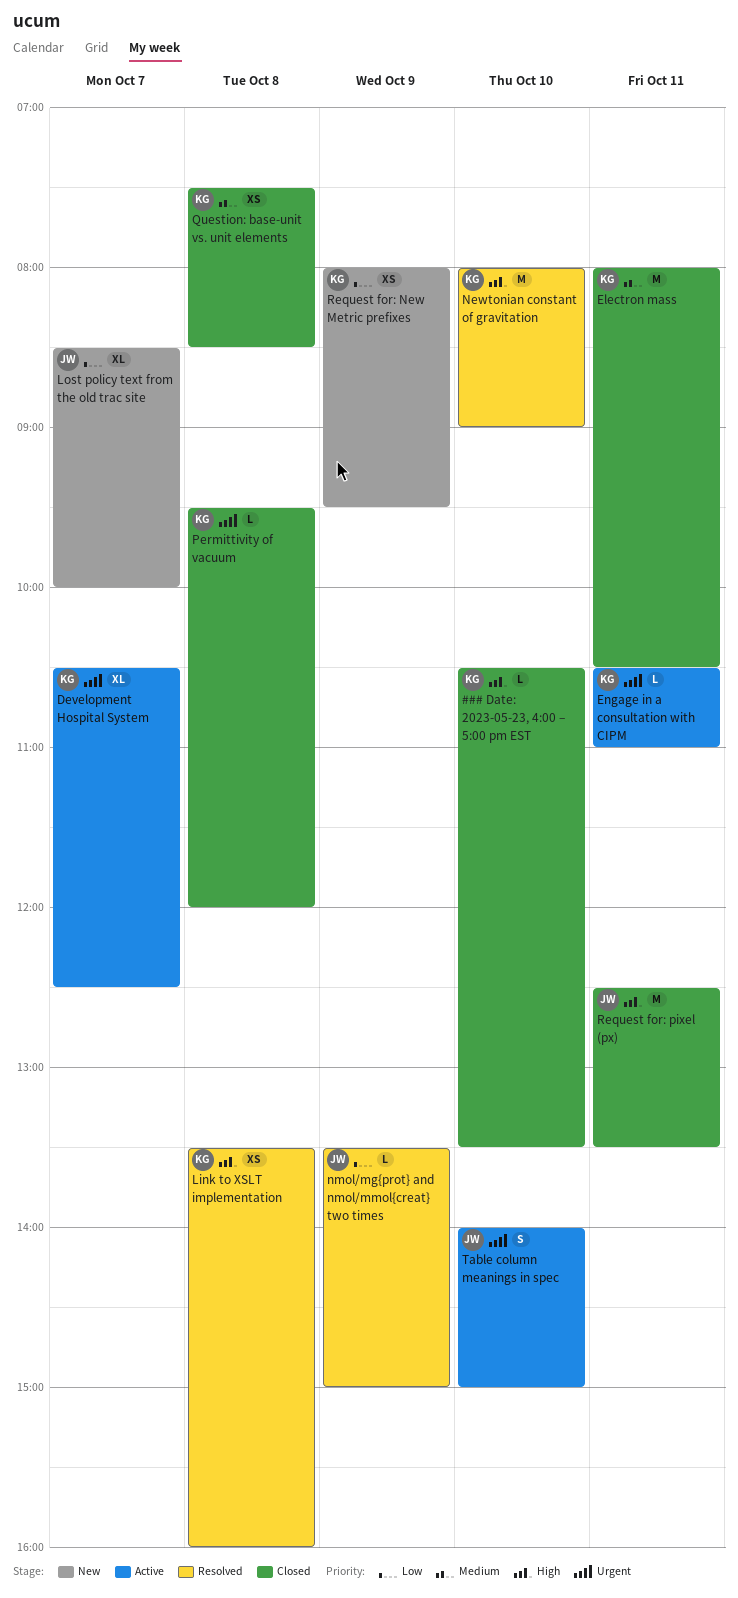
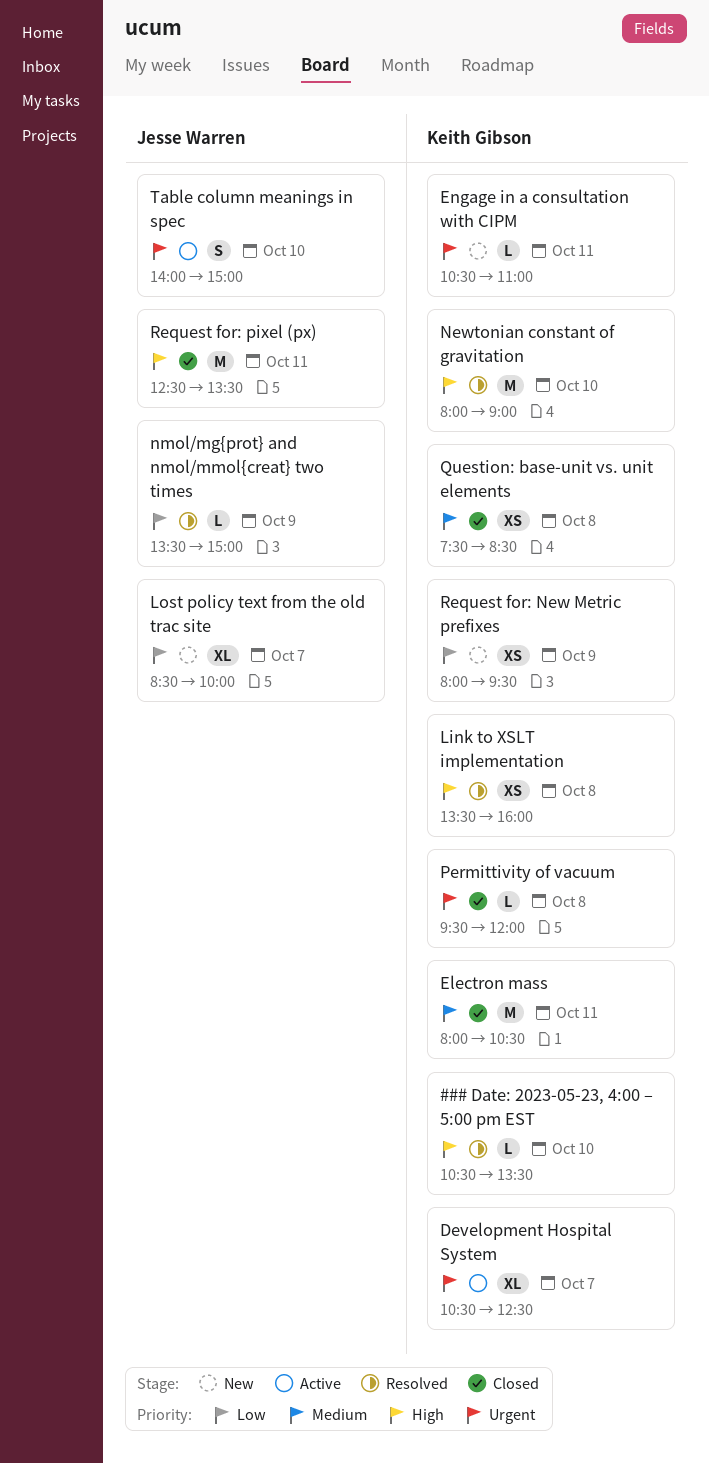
### Date: 2023-05-23, 4:00 – 5:00 pm EST, status: Closed -> Resolved
Engage in a consultation with CIPM, status: Active -> New

